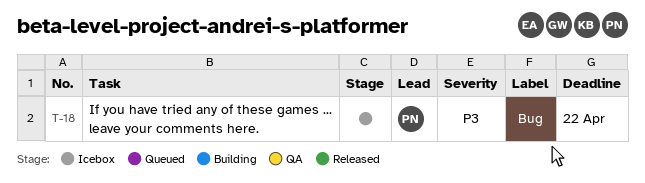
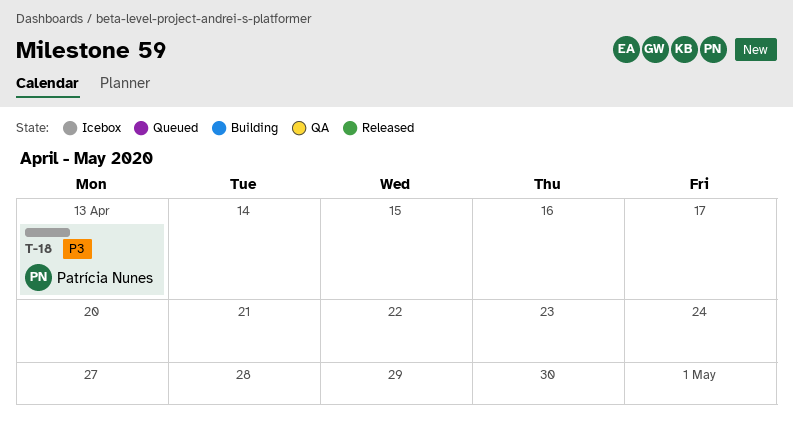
T-18, due: Apr 22 -> Apr 13

